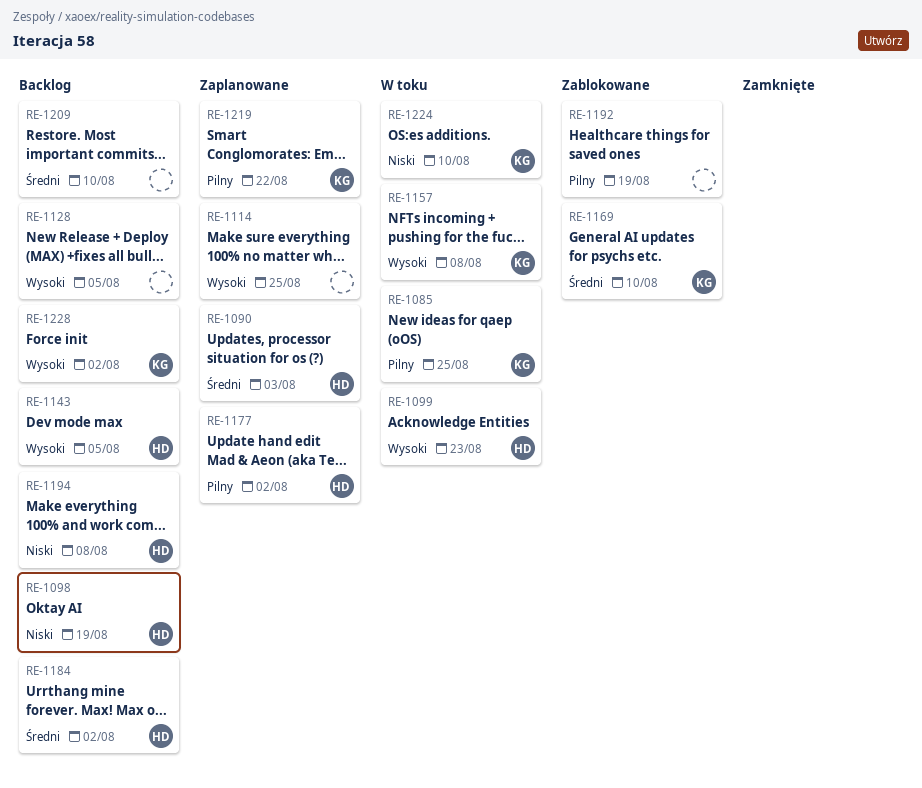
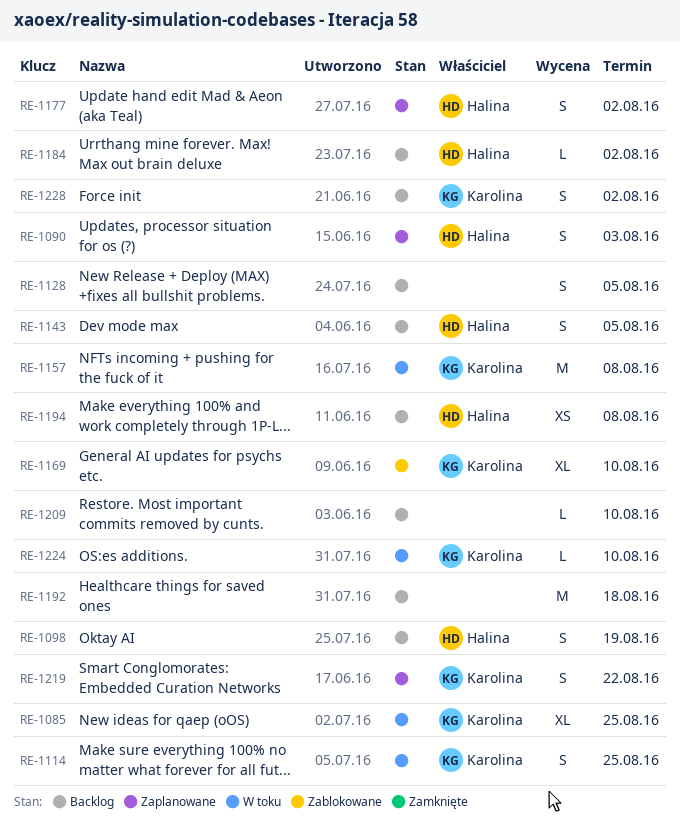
RE-1099: present -> none
RE-1114, status: Zaplanowane -> W toku
RE-1114, owner: none -> Karolina
RE-1192, status: Zablokowane -> Backlog
RE-1192, due: Aug 19 -> Aug 18

